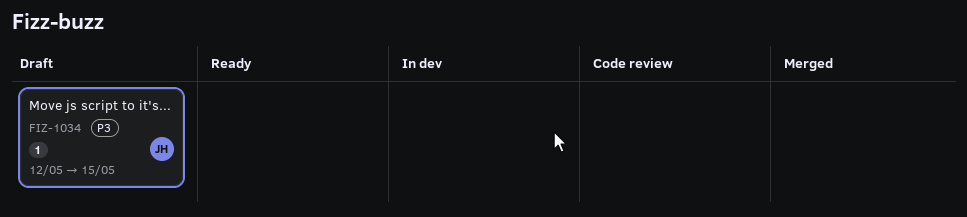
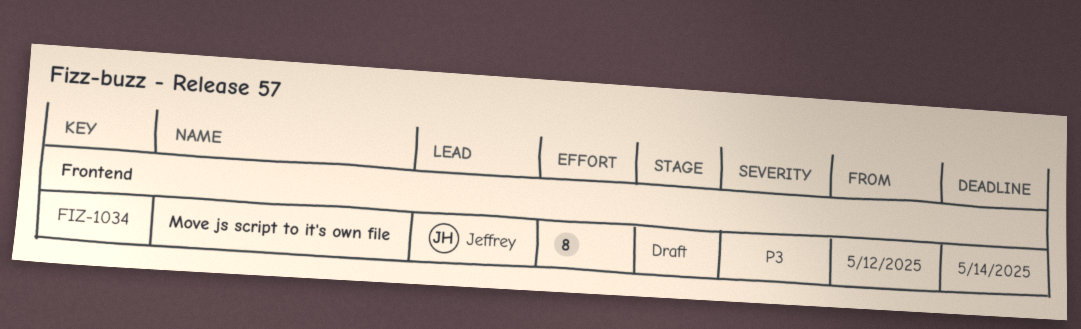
FIZ-1034, estimate: 1 -> 8
FIZ-1034, due: May 15 -> May 14

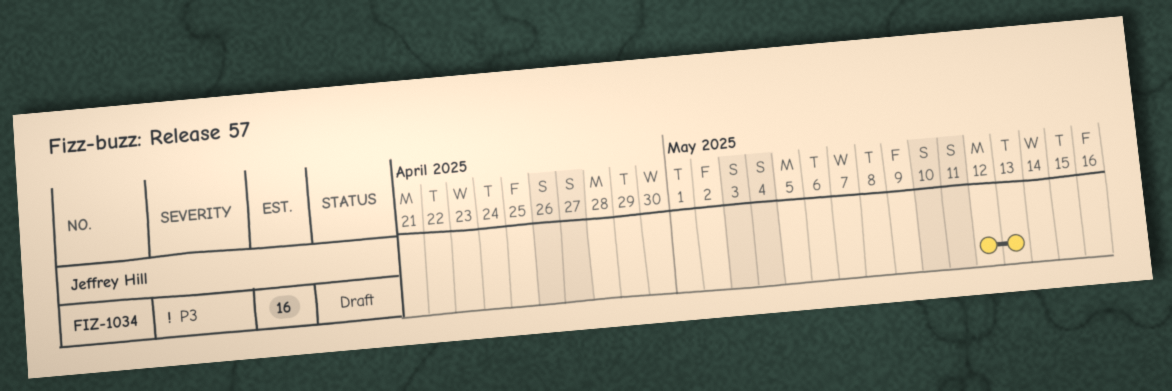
FIZ-1034, estimate: 8 -> 16
FIZ-1034, due: May 14 -> May 13

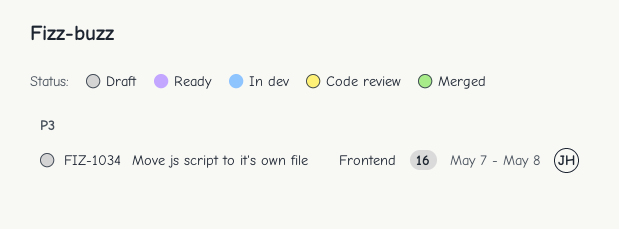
FIZ-1034, start: May 12 -> May 7
FIZ-1034, due: May 13 -> May 8

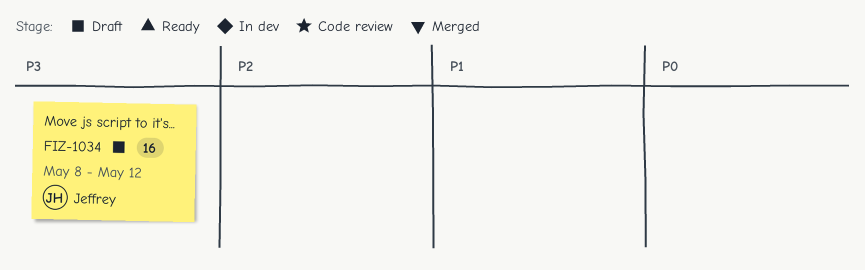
FIZ-1034, start: May 7 -> May 8
FIZ-1034, due: May 8 -> May 12

